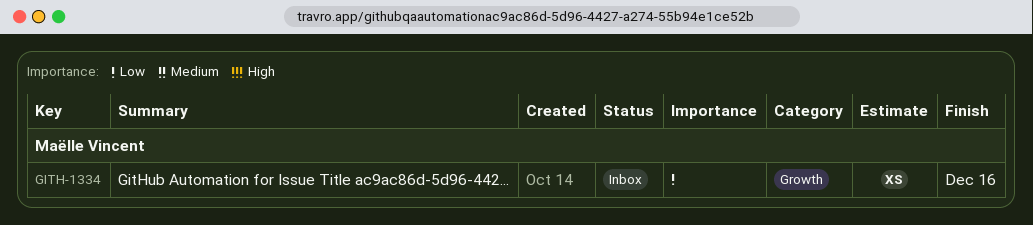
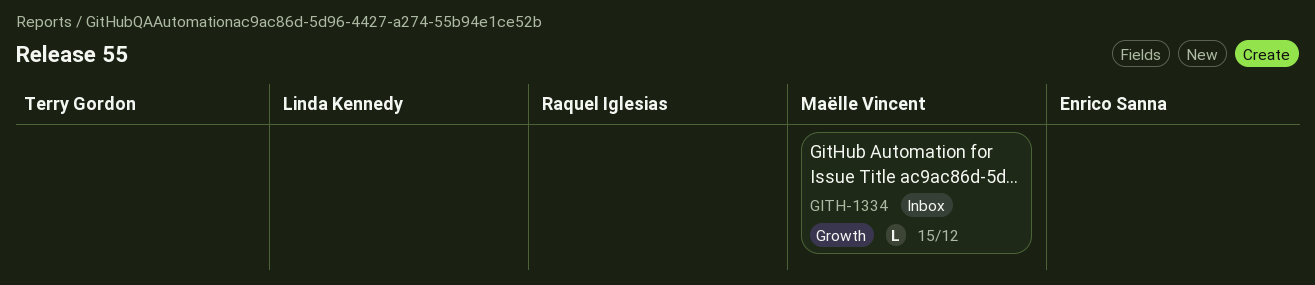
GITH-1334, estimate: XS -> L
GITH-1334, due: Dec 16 -> Dec 15

